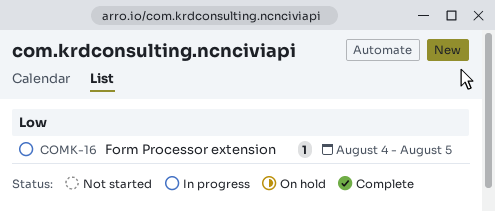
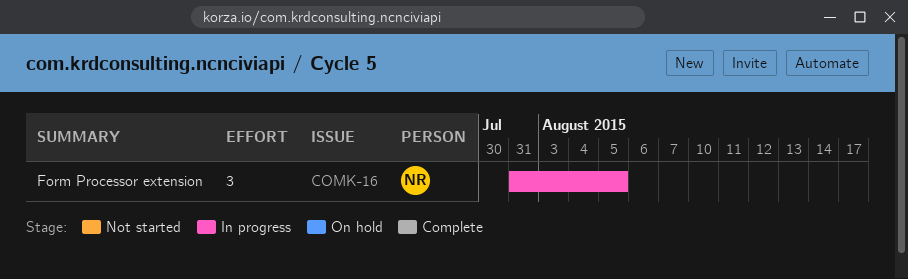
COMK-16, estimate: 1 -> 3
COMK-16, start: Aug 4 -> Jul 31

